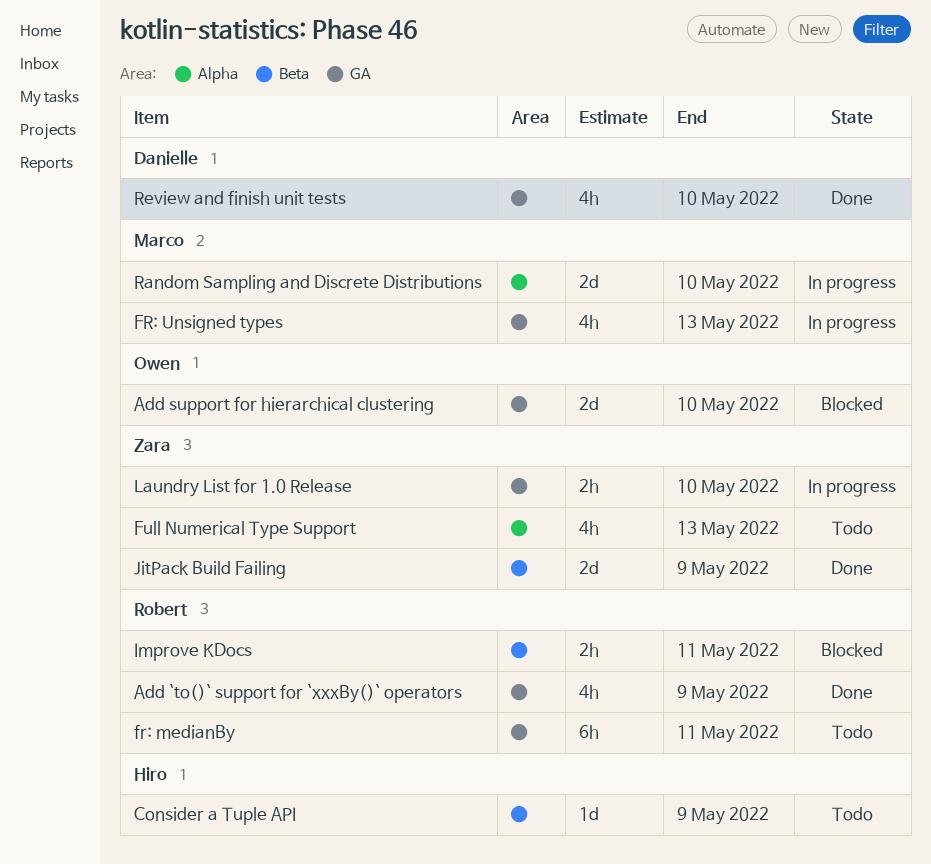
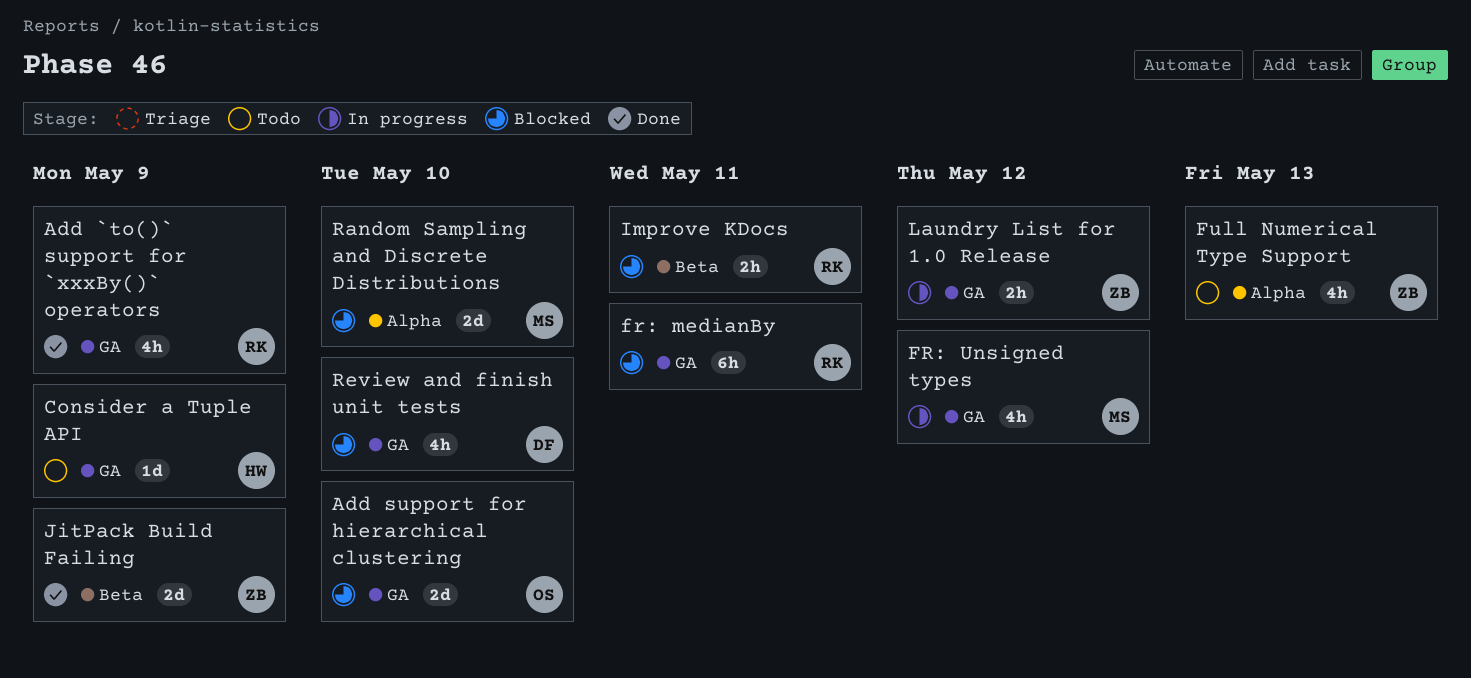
Consider a Tuple API, label: Beta -> GA
fr: medianBy, status: Todo -> Blocked
FR: Unsigned types, due: May 13 -> May 12
Laundry List for 1.0 Release, due: May 10 -> May 12
Random Sampling and Discrete Distributions, status: In progress -> Blocked
Review and finish unit tests, status: Done -> Blocked

